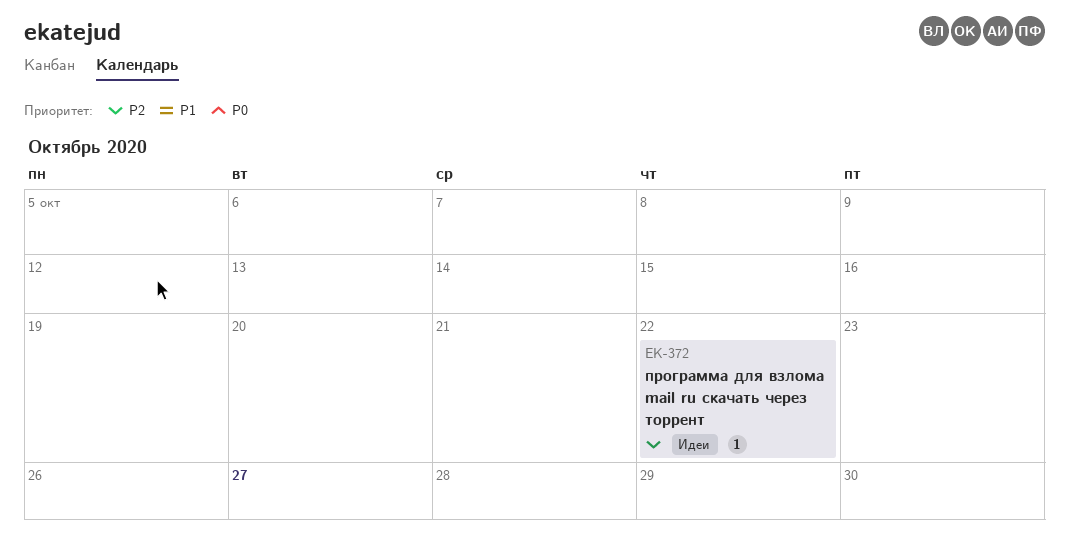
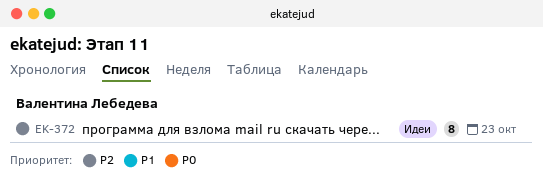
EK-372, estimate: 1 -> 8
EK-372, due: Oct 22 -> Oct 23

